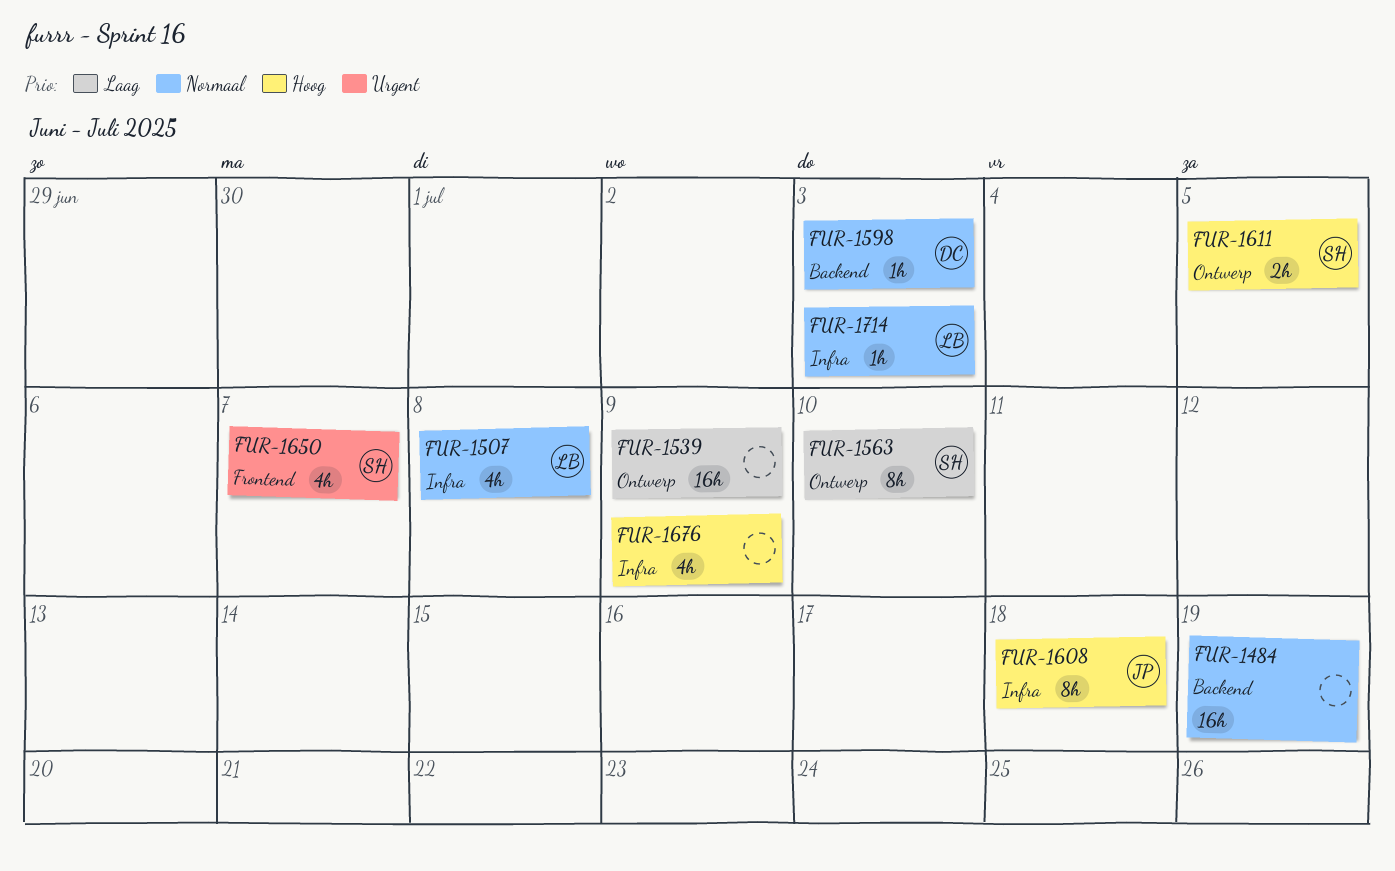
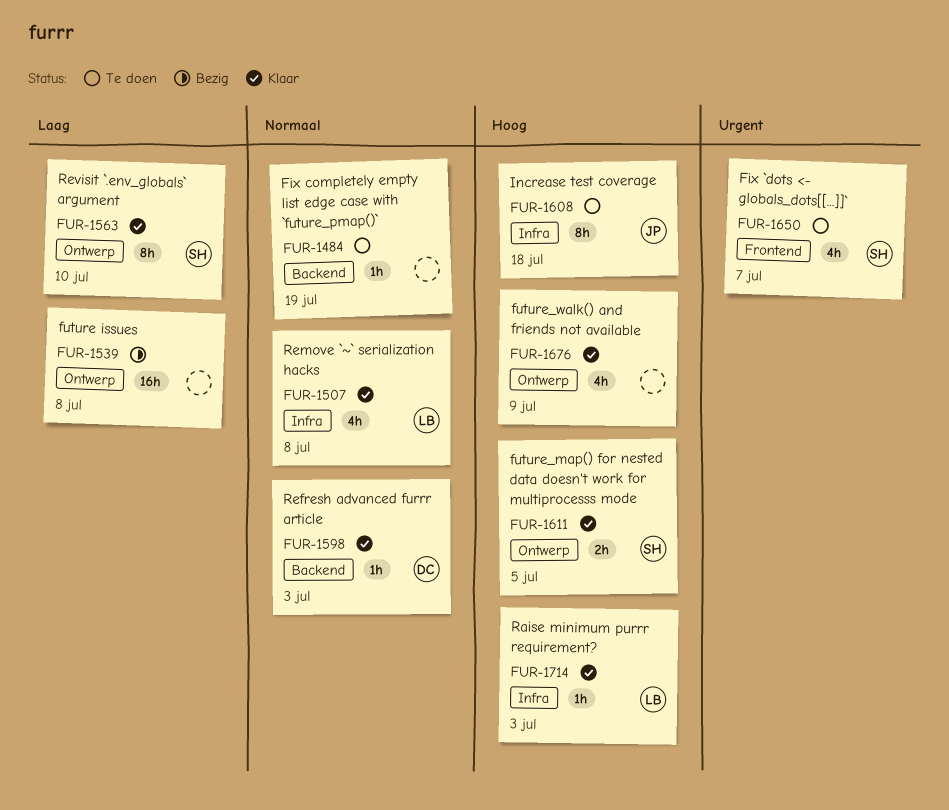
FUR-1484, estimate: 16h -> 1h
FUR-1539, due: Jul 9 -> Jul 8
FUR-1676, label: Infra -> Ontwerp
FUR-1714, priority: Normaal -> Hoog

